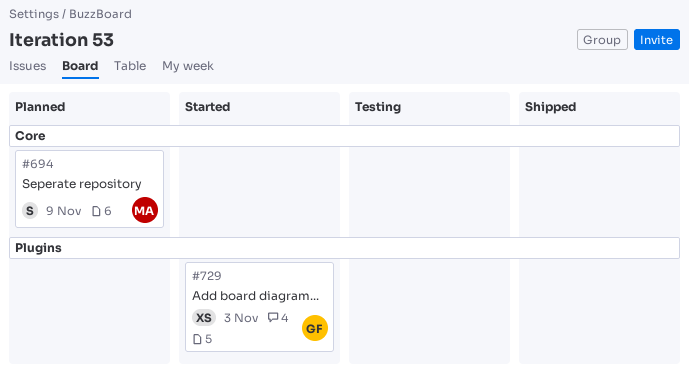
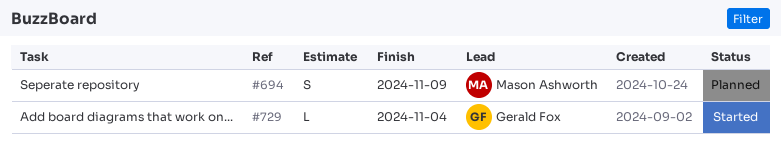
#729, estimate: XS -> L
#729, due: Nov 3 -> Nov 4

